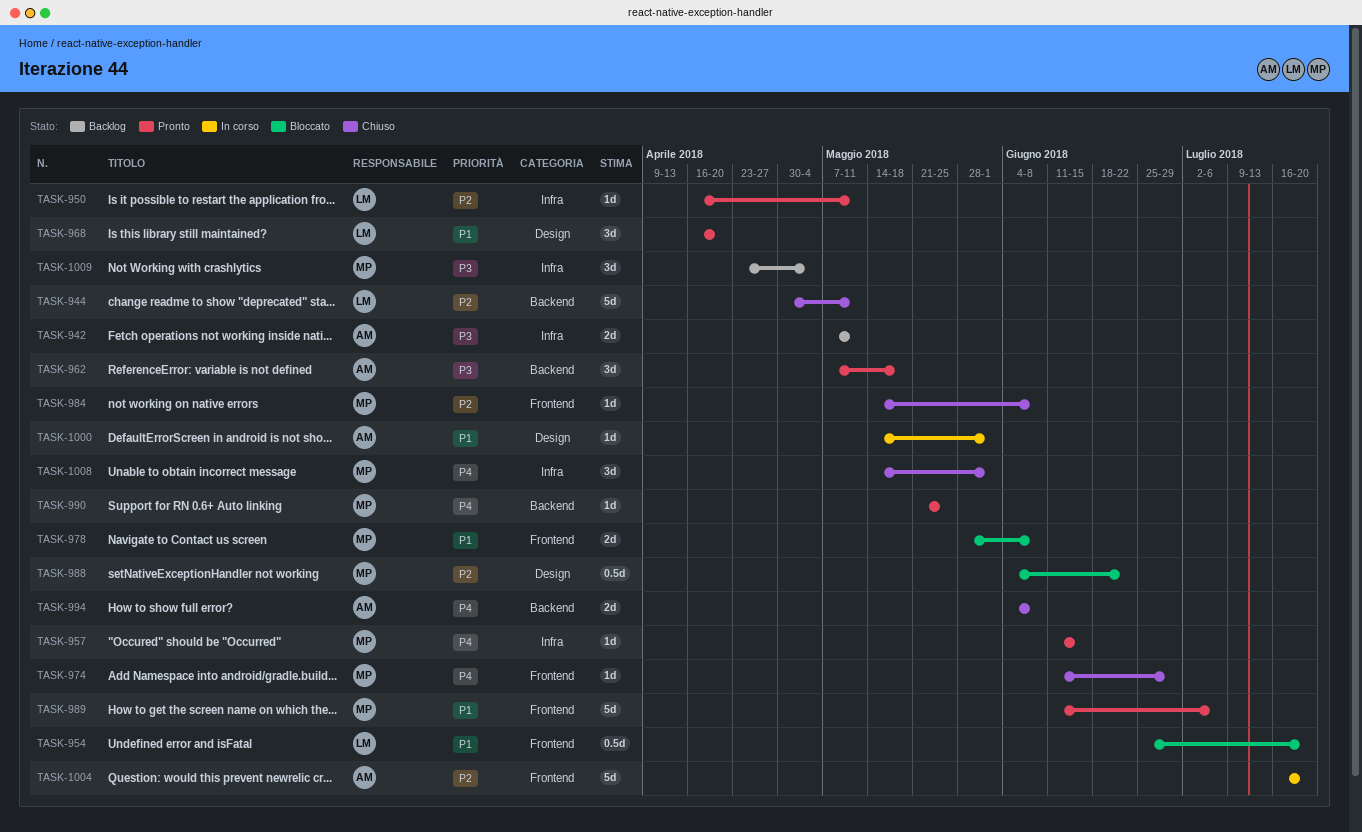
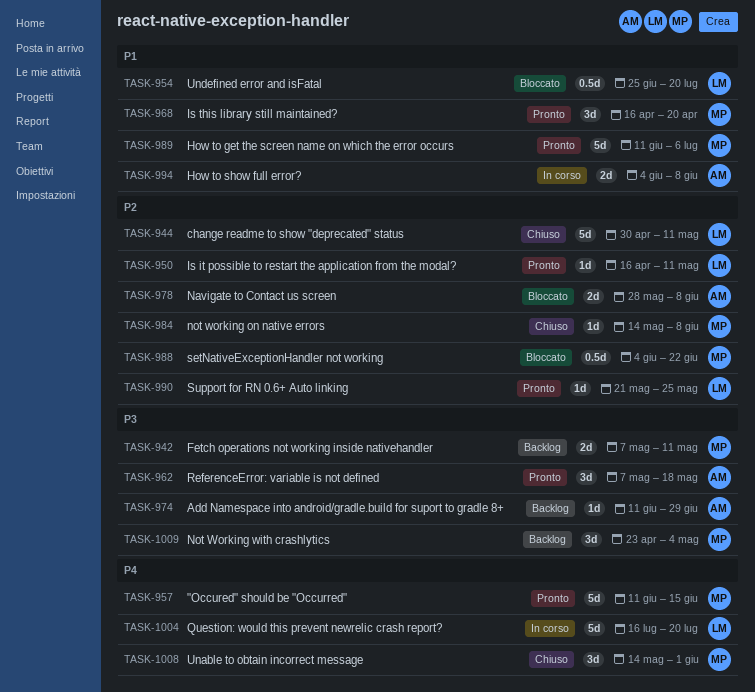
TASK-942, owner: AM -> MP
TASK-957, estimate: 1d -> 5d
TASK-968, owner: LM -> MP
TASK-974, status: Chiuso -> Backlog
TASK-974, owner: MP -> AM
TASK-974, priority: P4 -> P3
TASK-978, owner: MP -> AM
TASK-978, priority: P1 -> P2
TASK-990, owner: MP -> LM
TASK-990, priority: P4 -> P2
TASK-994, status: Chiuso -> In corso
TASK-994, priority: P4 -> P1
TASK-1000: present -> none
TASK-1004, owner: AM -> LM
TASK-1004, priority: P2 -> P4

